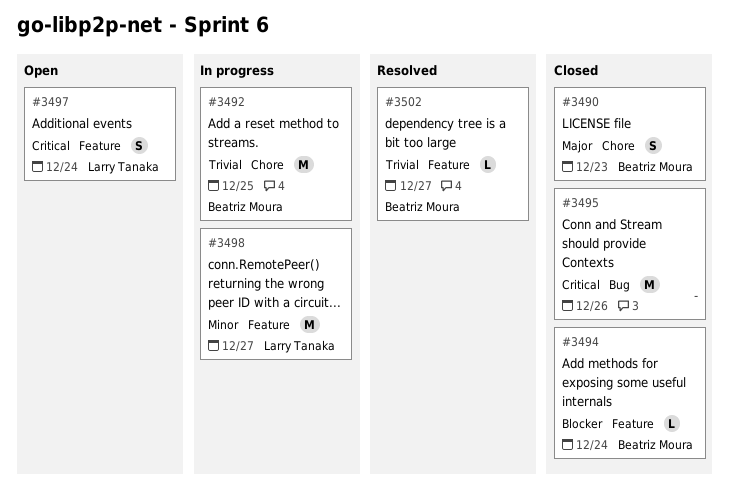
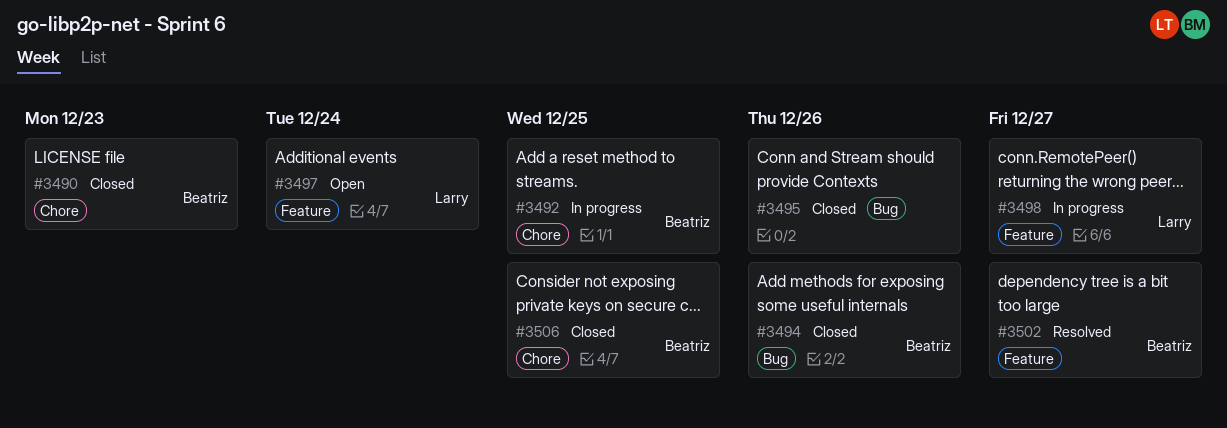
#3494, label: Feature -> Bug
#3494, due: Dec 24 -> Dec 26
#3506: none -> present

